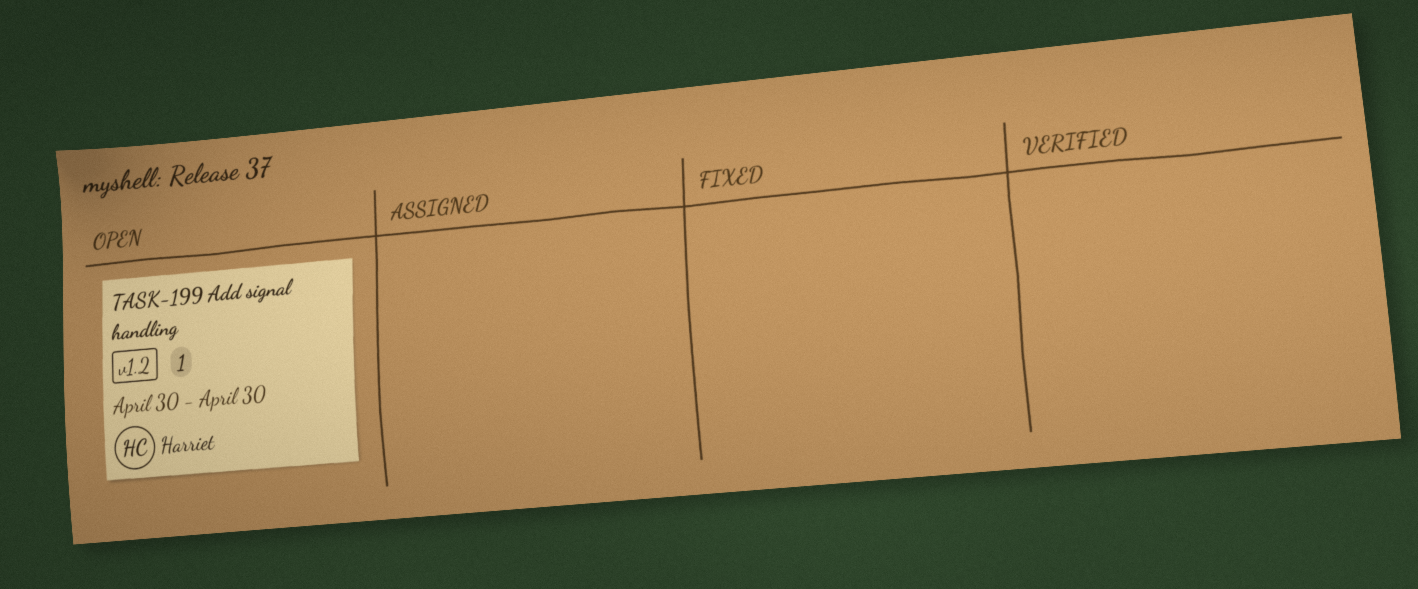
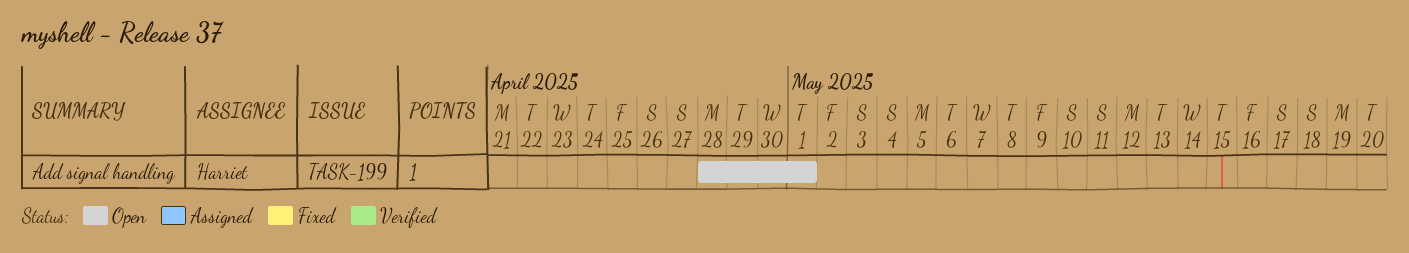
TASK-199, start: Apr 30 -> Apr 28
TASK-199, due: Apr 30 -> May 1

